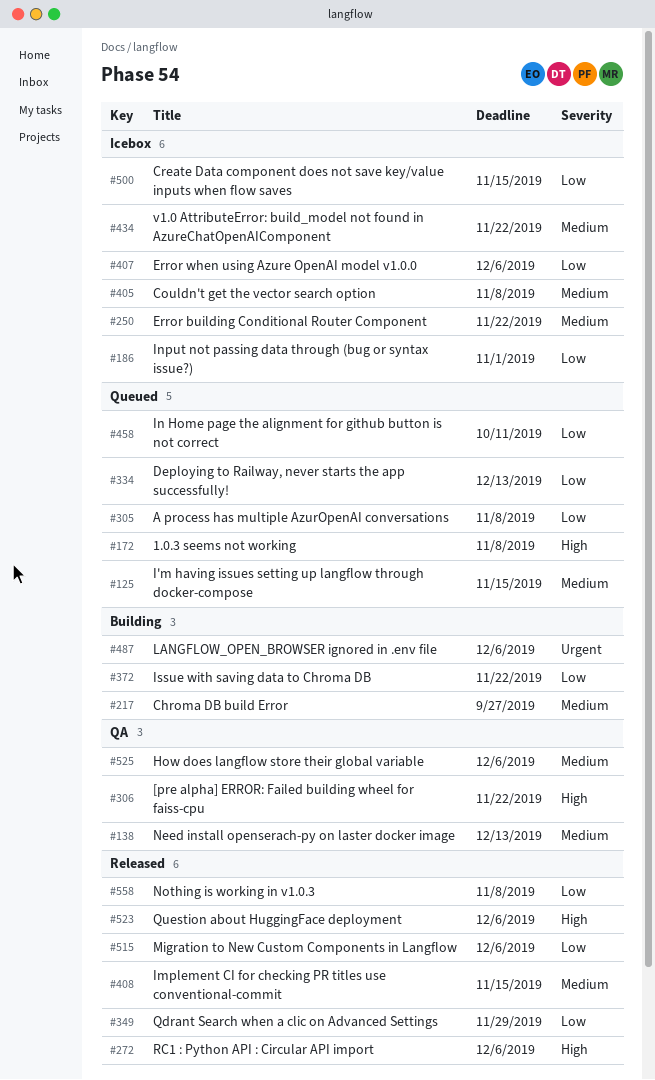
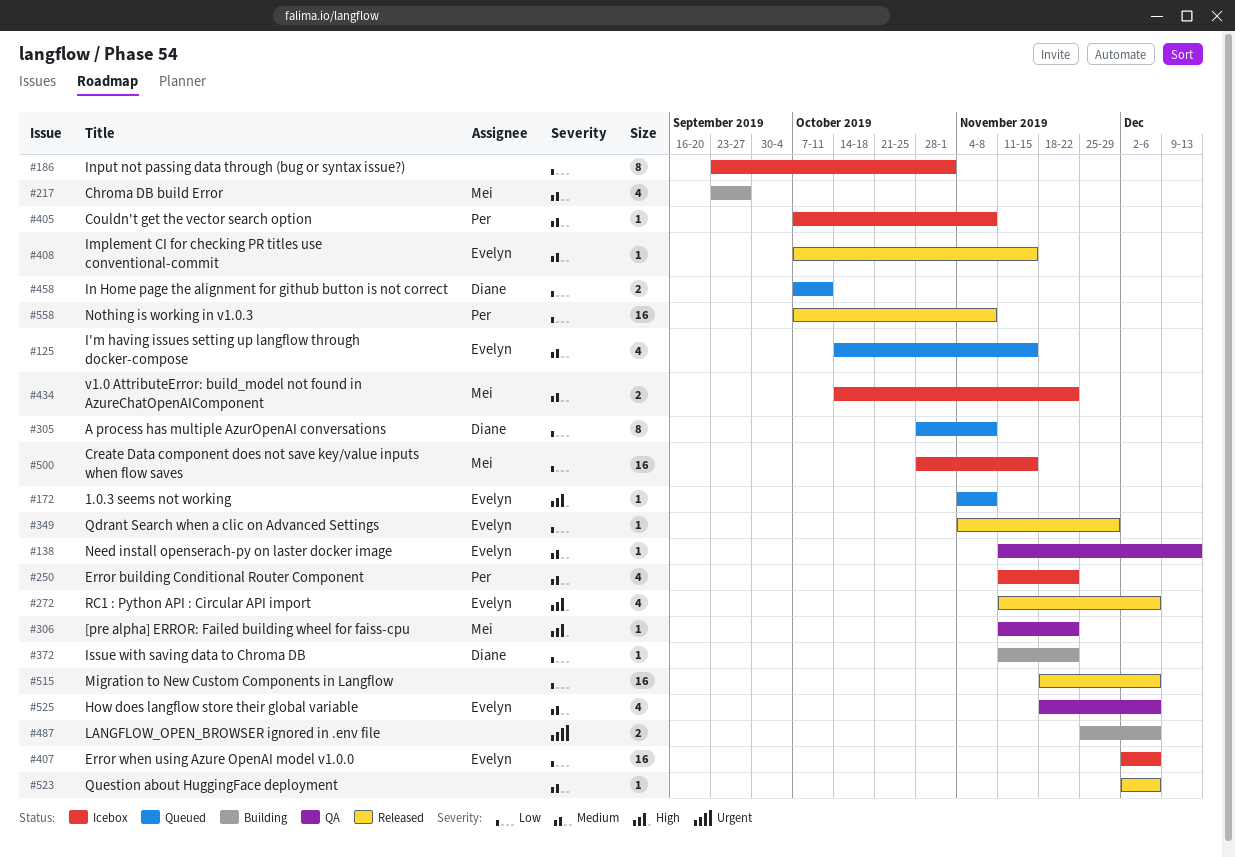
#334: present -> none
#523, priority: High -> Medium

